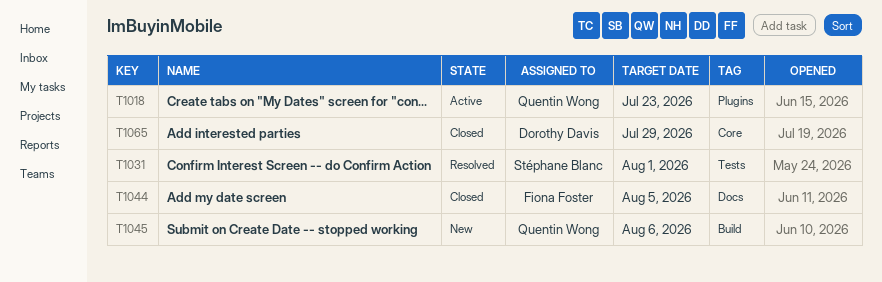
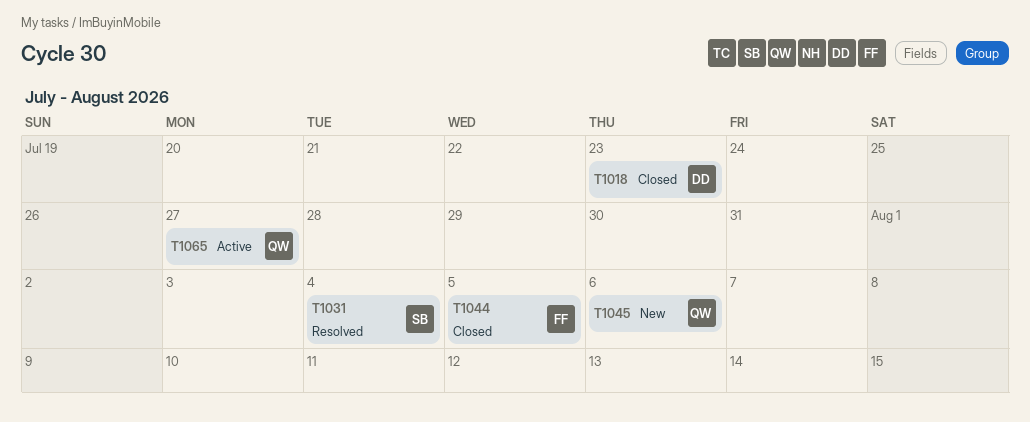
T1018, status: Active -> Closed
T1018, owner: Quentin Wong -> Dorothy Davis
T1031, due: Aug 1 -> Aug 4
T1065, status: Closed -> Active
T1065, owner: Dorothy Davis -> Quentin Wong
T1065, due: Jul 29 -> Jul 27

